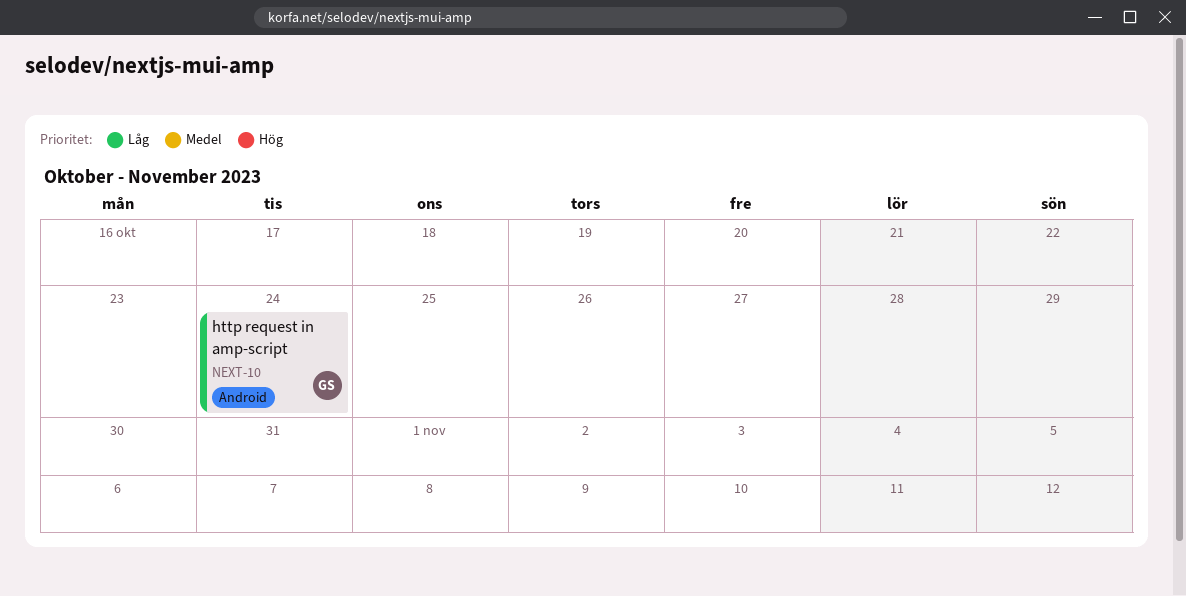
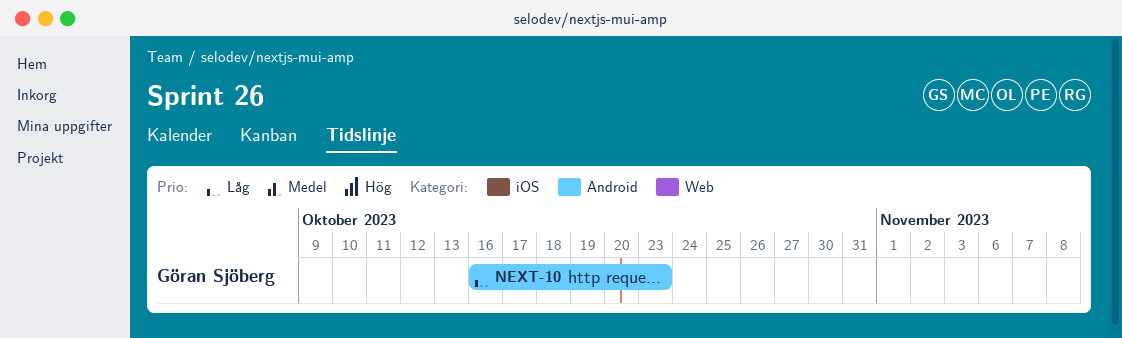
NEXT-10, due: Oct 24 -> Oct 23

